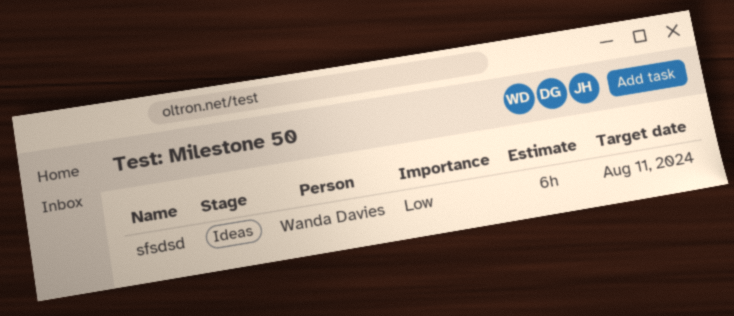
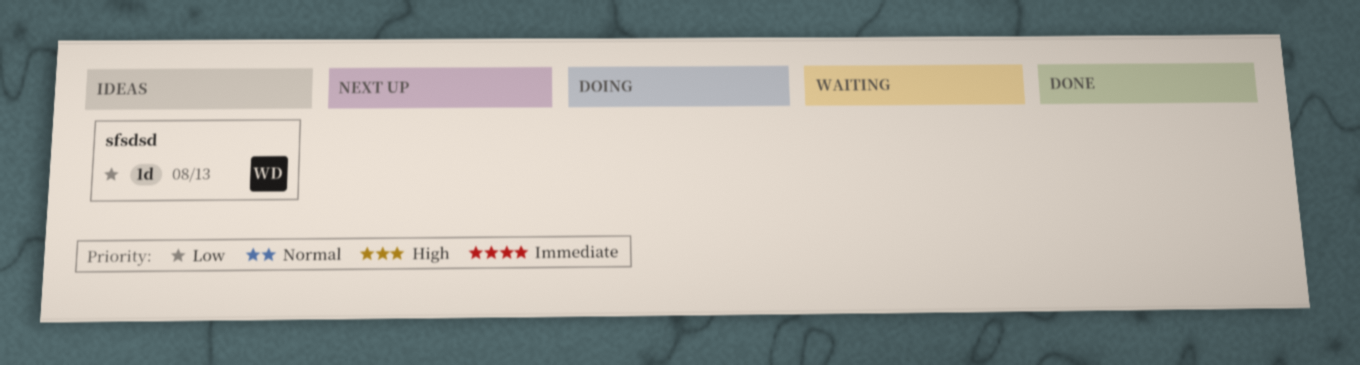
sfsdsd, estimate: 6h -> 1d
sfsdsd, due: Aug 11 -> Aug 13

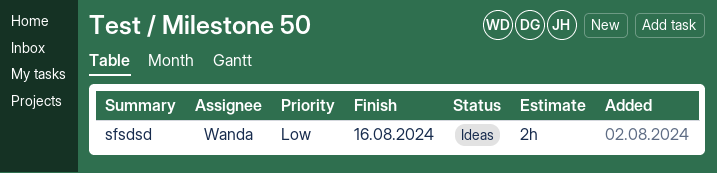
sfsdsd, estimate: 1d -> 2h
sfsdsd, due: Aug 13 -> Aug 16

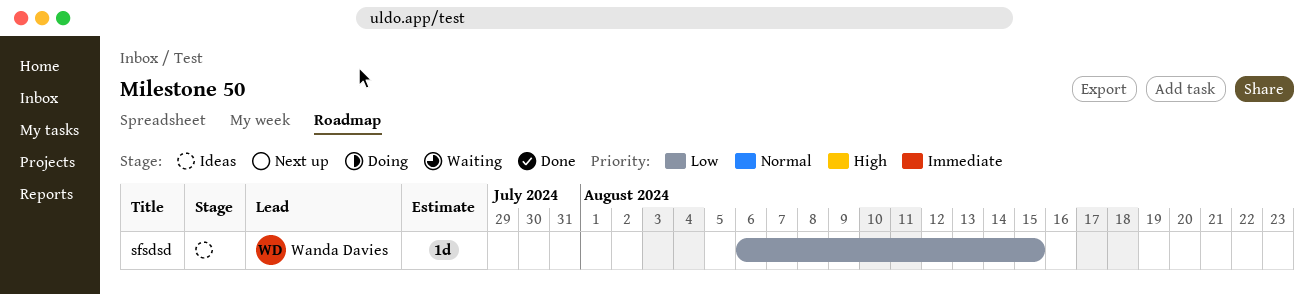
sfsdsd, estimate: 2h -> 1d
sfsdsd, due: Aug 16 -> Aug 15

